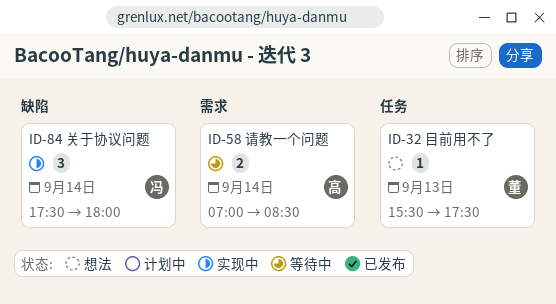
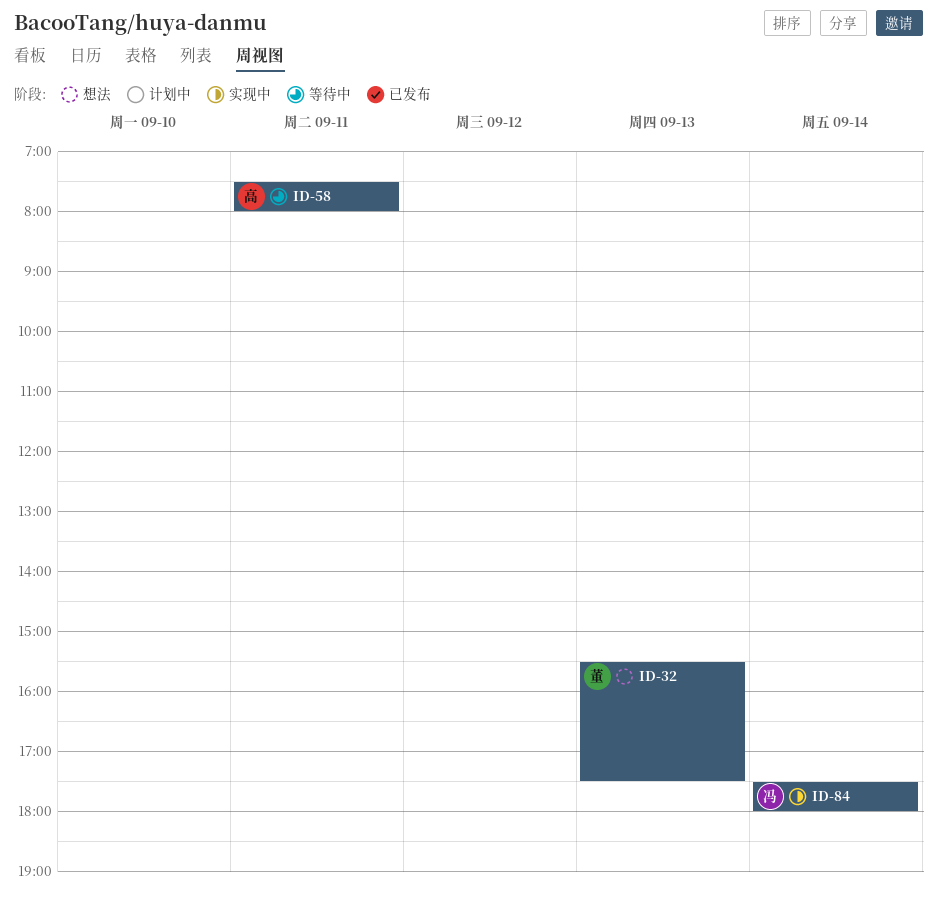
ID-58, day: Sep 14 -> Sep 11
ID-58, begins: 07:00 -> 07:30
ID-58, ends: 08:30 -> 08:00

